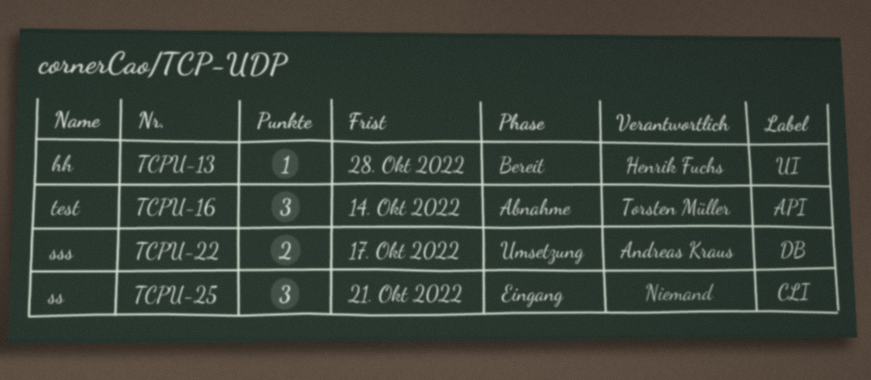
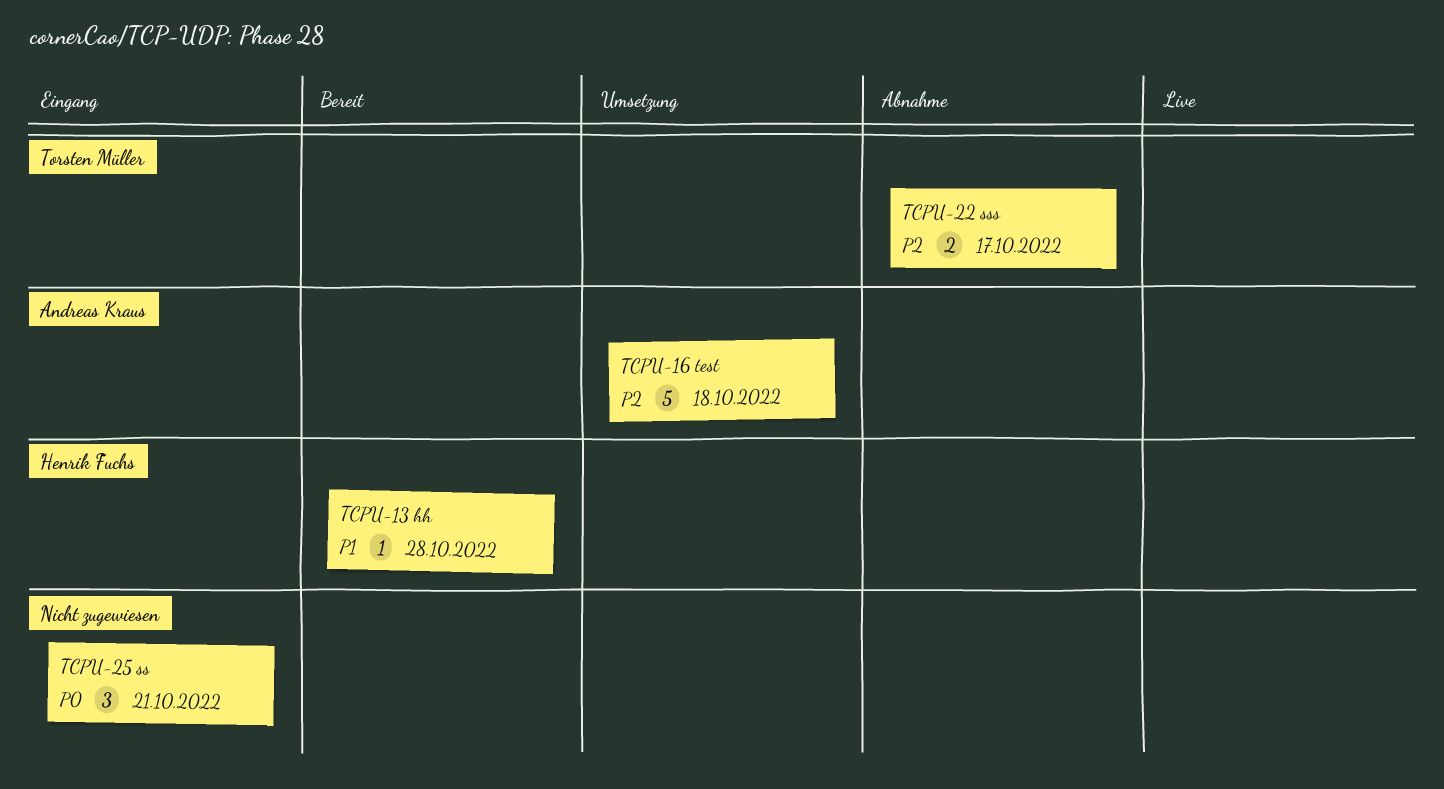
TCPU-16, status: Abnahme -> Umsetzung
TCPU-16, owner: Torsten Müller -> Andreas Kraus
TCPU-16, estimate: 3 -> 5
TCPU-16, due: Oct 14 -> Oct 18
TCPU-22, status: Umsetzung -> Abnahme
TCPU-22, owner: Andreas Kraus -> Torsten Müller

